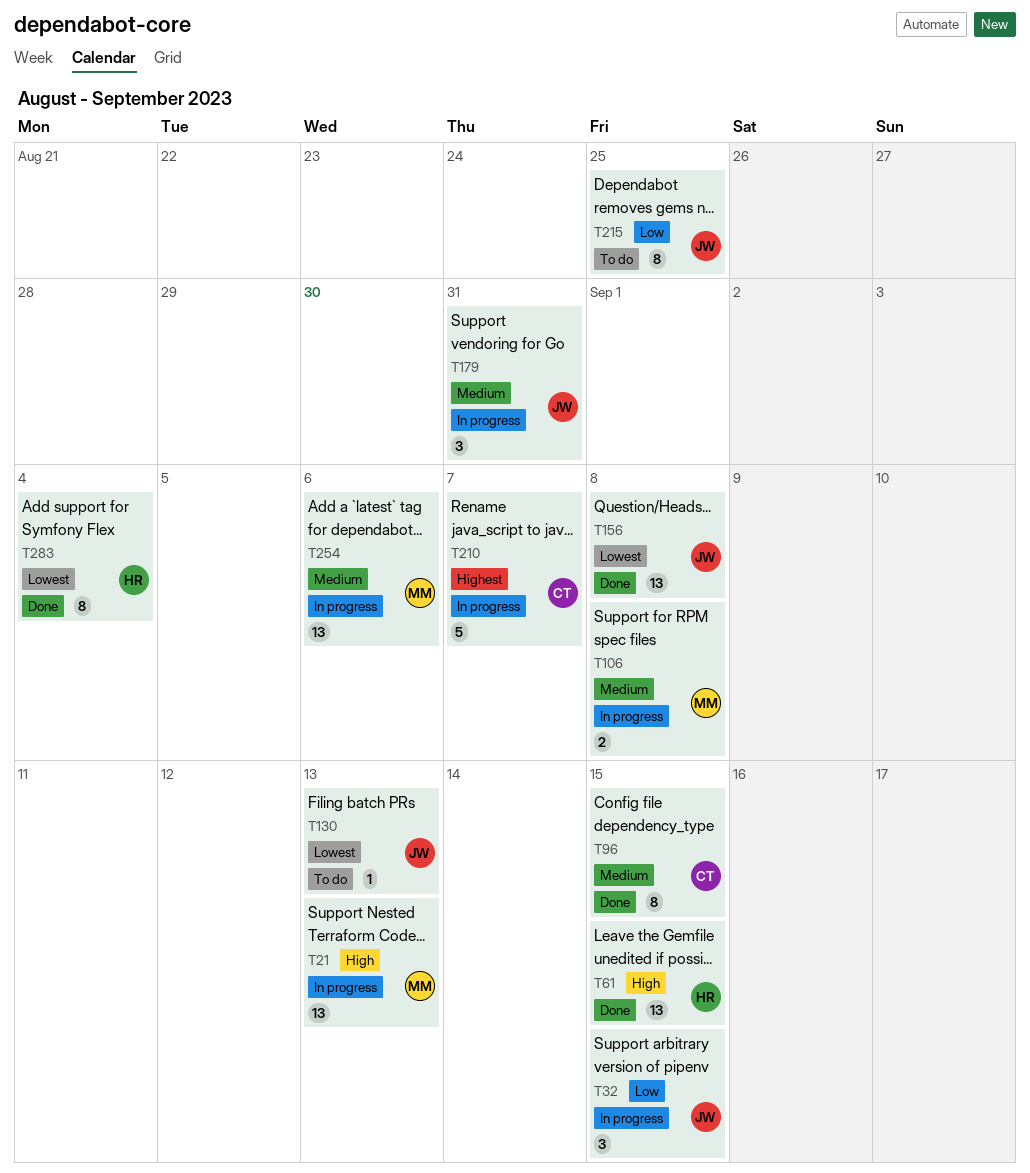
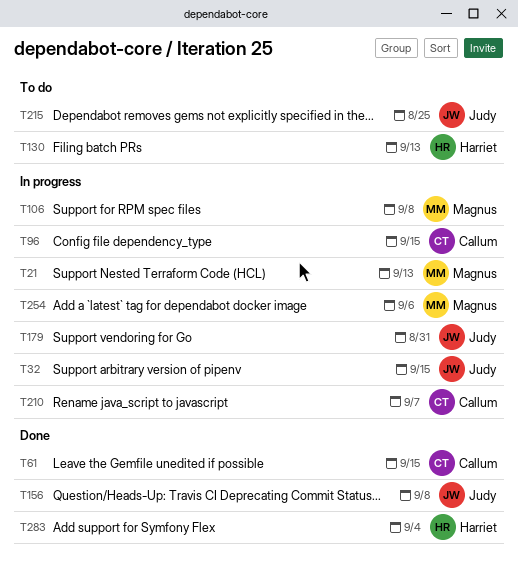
T61, owner: Harriet -> Callum
T96, status: Done -> In progress
T130, owner: Judy -> Harriet

